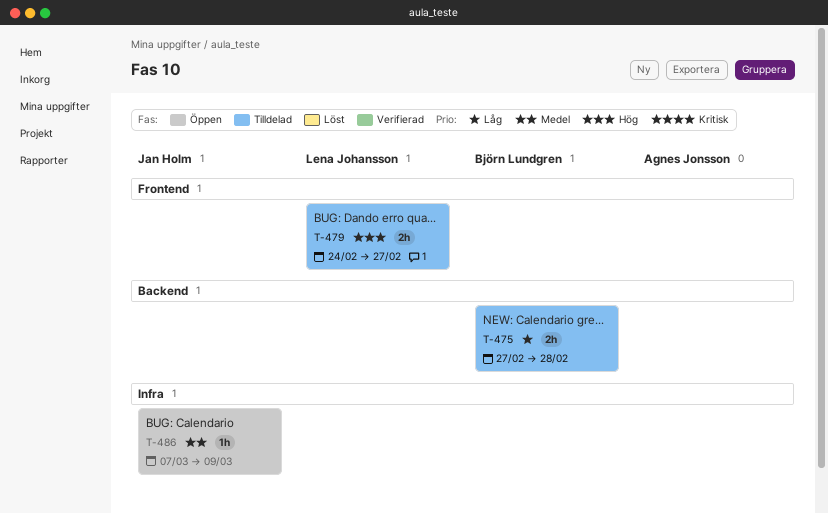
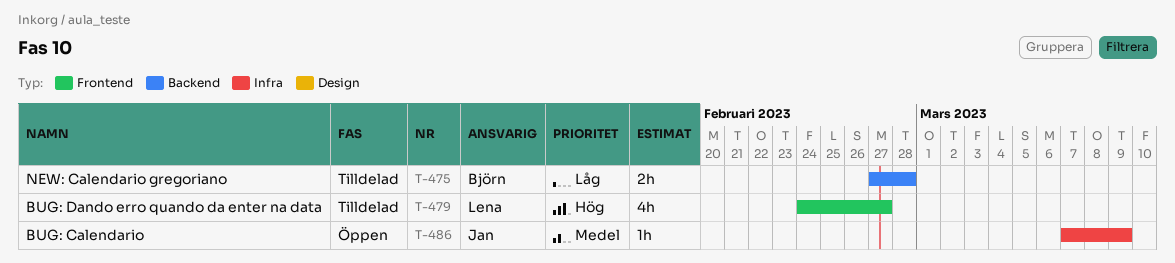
T-479, estimate: 2h -> 4h

